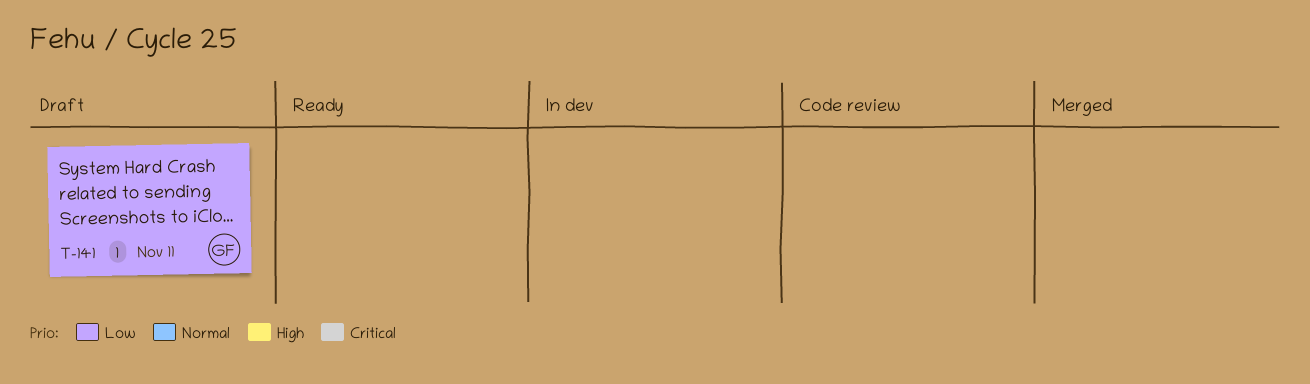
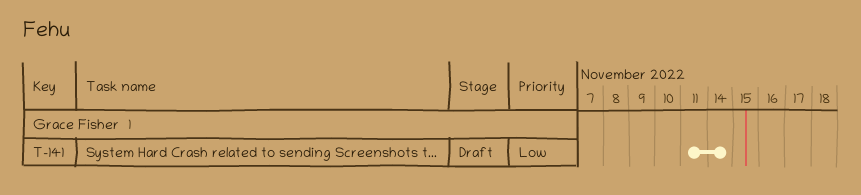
T-141, due: Nov 11 -> Nov 14

